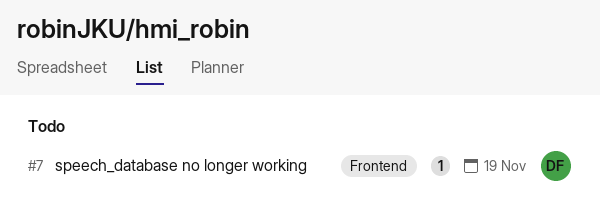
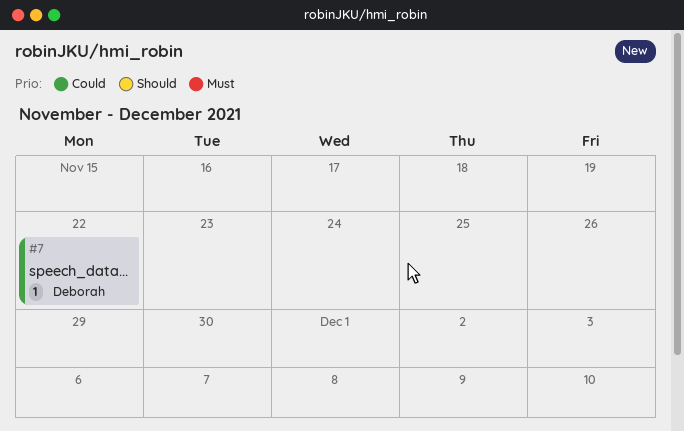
#7, due: Nov 19 -> Nov 22

